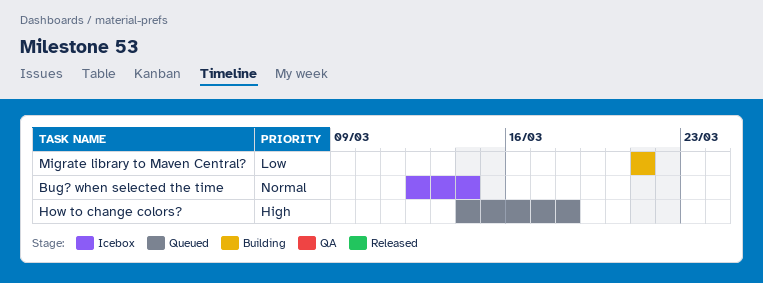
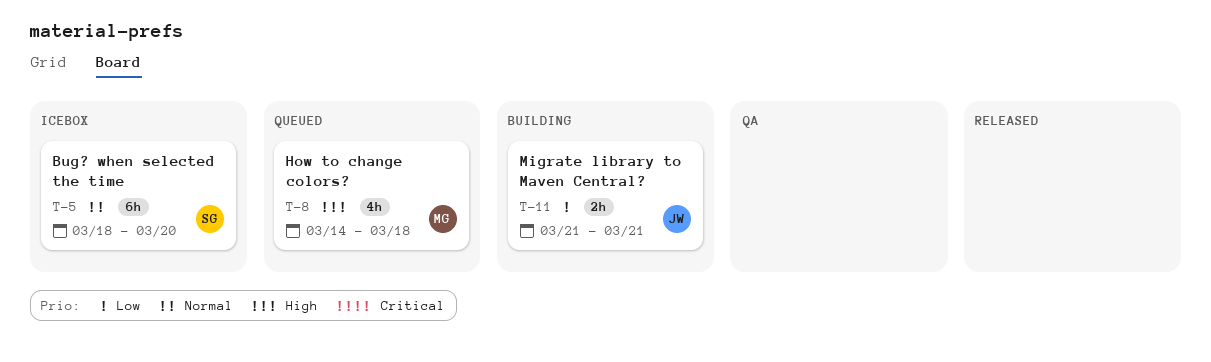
Bug? when selected the time, start: Mar 12 -> Mar 18
Bug? when selected the time, due: Mar 14 -> Mar 20

